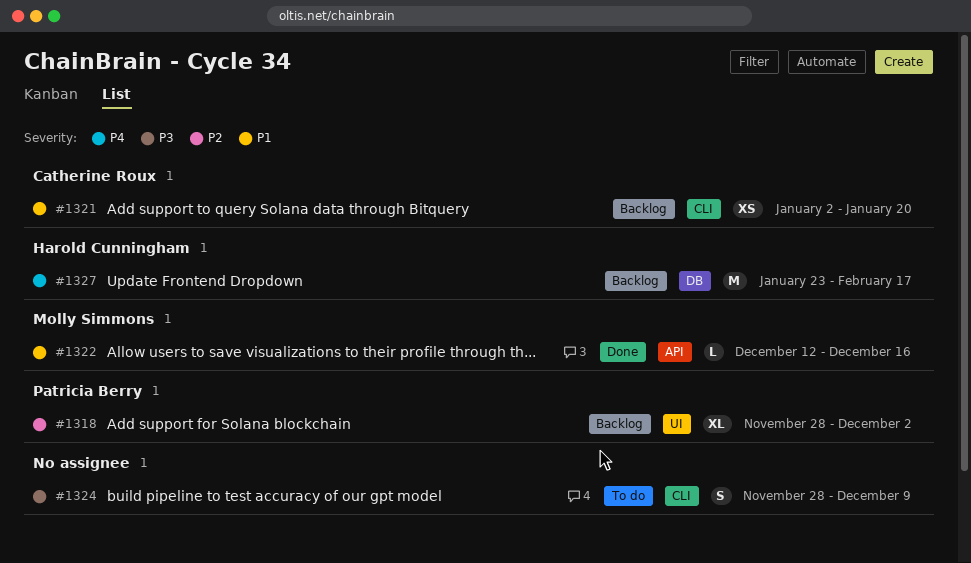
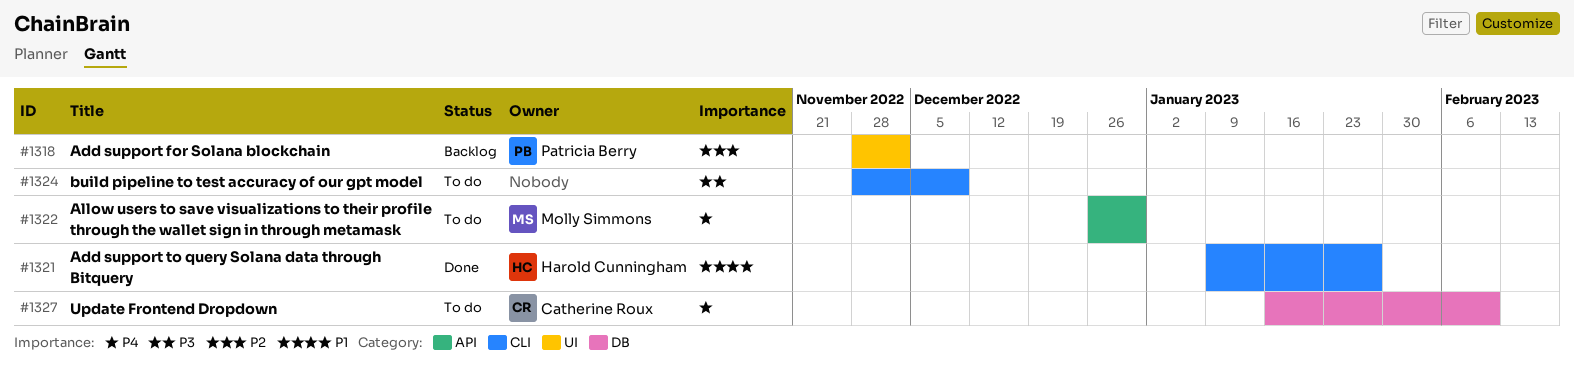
#1321, status: Backlog -> Done
#1321, owner: Catherine Roux -> Harold Cunningham
#1321, start: Jan 2 -> Jan 9
#1321, due: Jan 20 -> Jan 27
#1322, status: Done -> To do
#1322, priority: P1 -> P4
#1322, start: Dec 12 -> Dec 26
#1322, due: Dec 16 -> Dec 30
#1327, status: Backlog -> To do
#1327, owner: Harold Cunningham -> Catherine Roux
#1327, start: Jan 23 -> Jan 16
#1327, due: Feb 17 -> Feb 10

